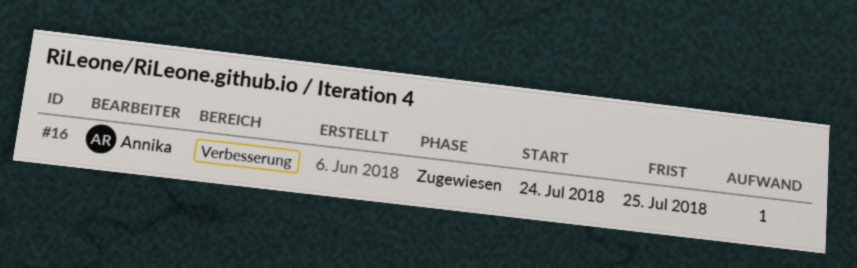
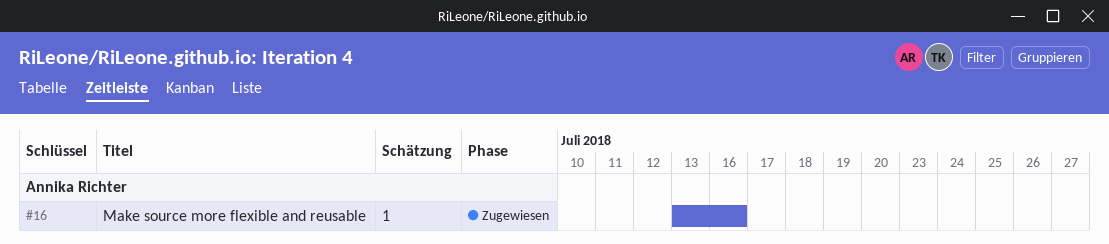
#16, start: Jul 24 -> Jul 13
#16, due: Jul 25 -> Jul 16

